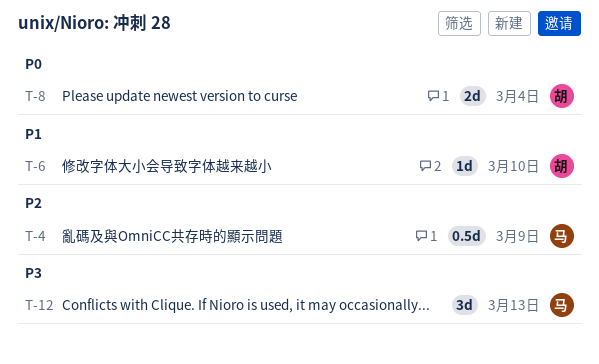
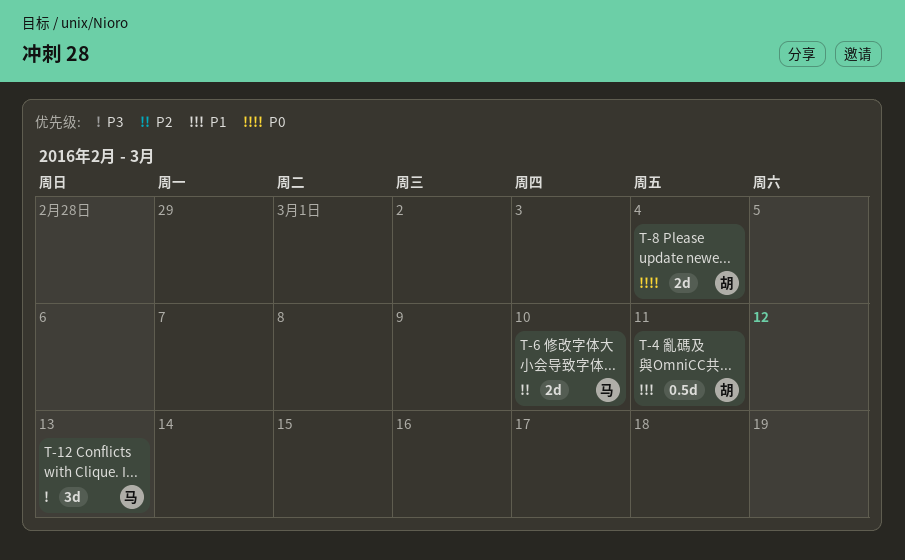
T-4, owner: 马 -> 胡
T-4, priority: P2 -> P1
T-4, due: Mar 9 -> Mar 11
T-6, owner: 胡 -> 马
T-6, priority: P1 -> P2
T-6, estimate: 1d -> 2d

